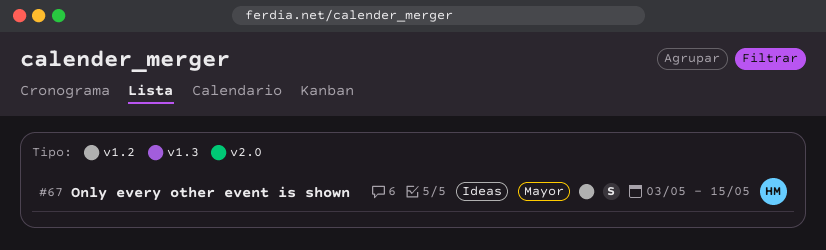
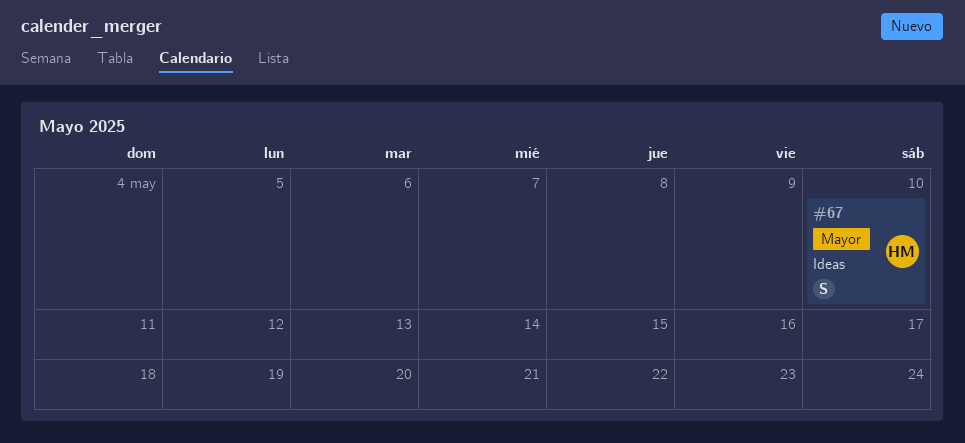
#67, due: May 15 -> May 10

